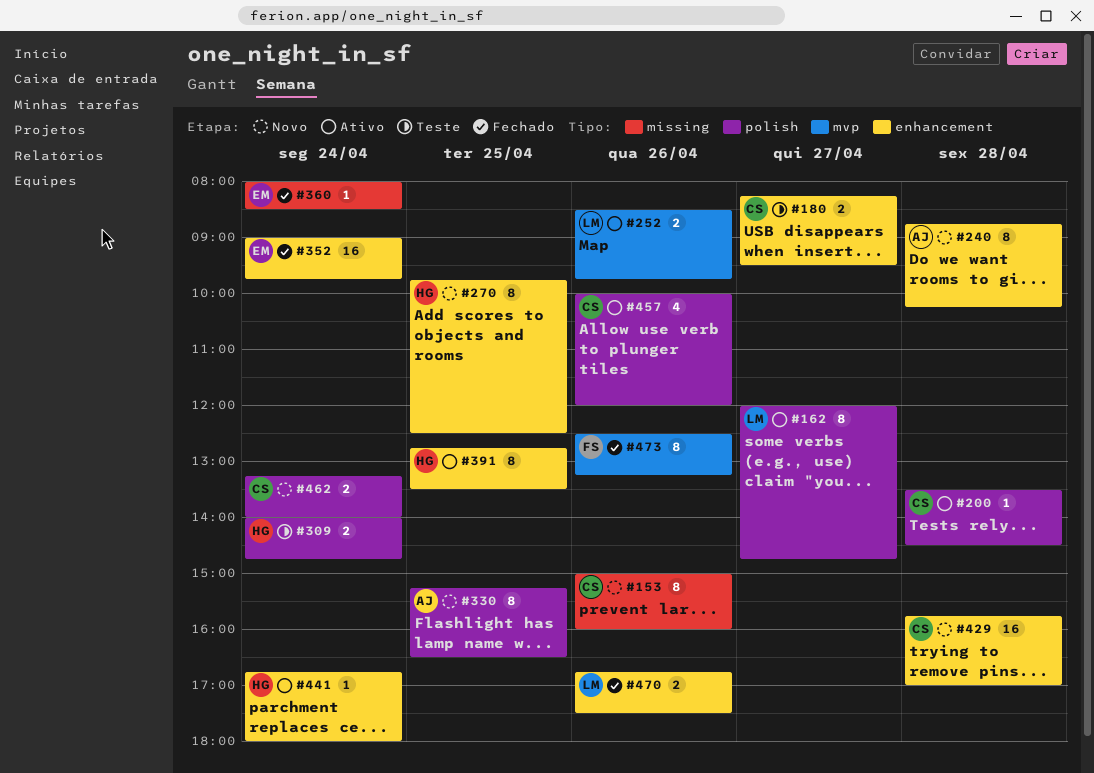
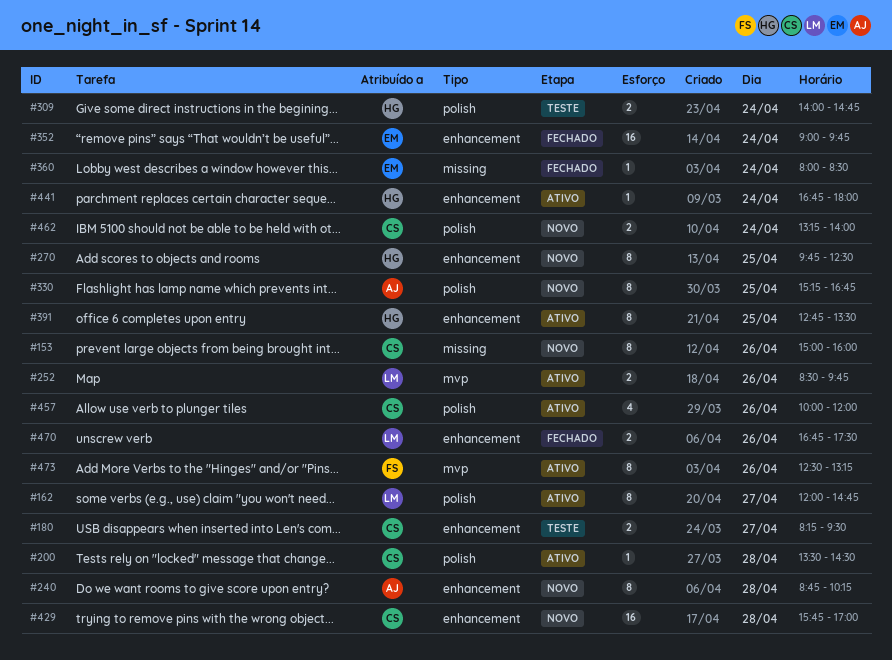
#330, ends: 16:30 -> 16:45
#473, status: Fechado -> Ativo

